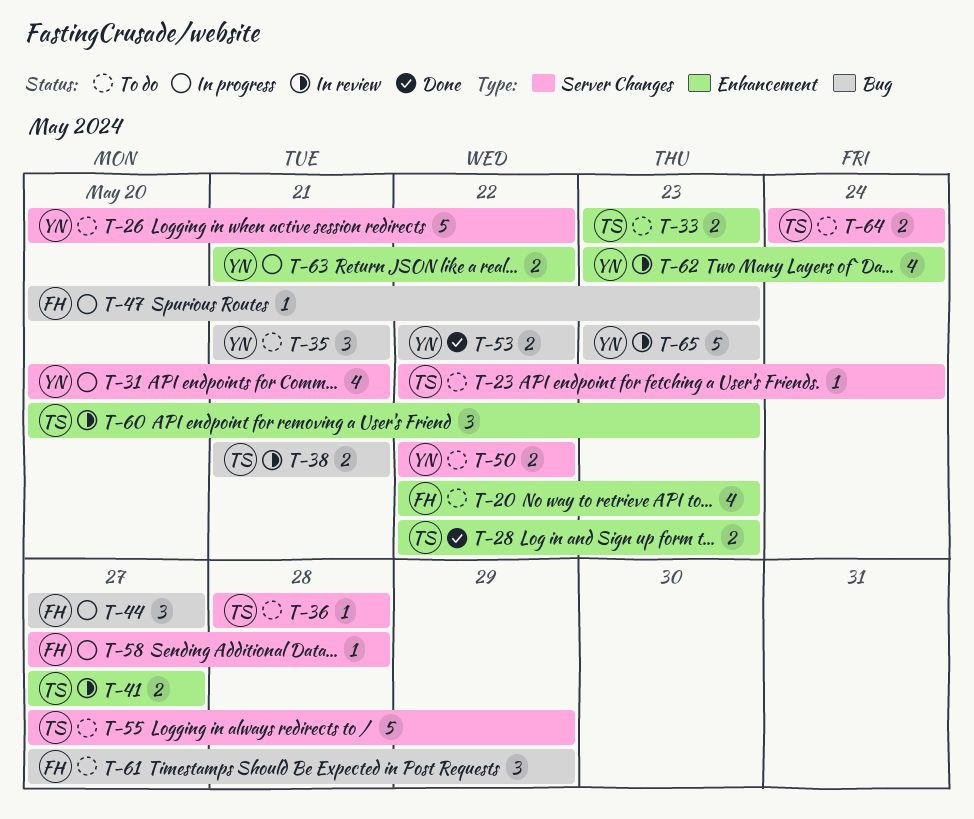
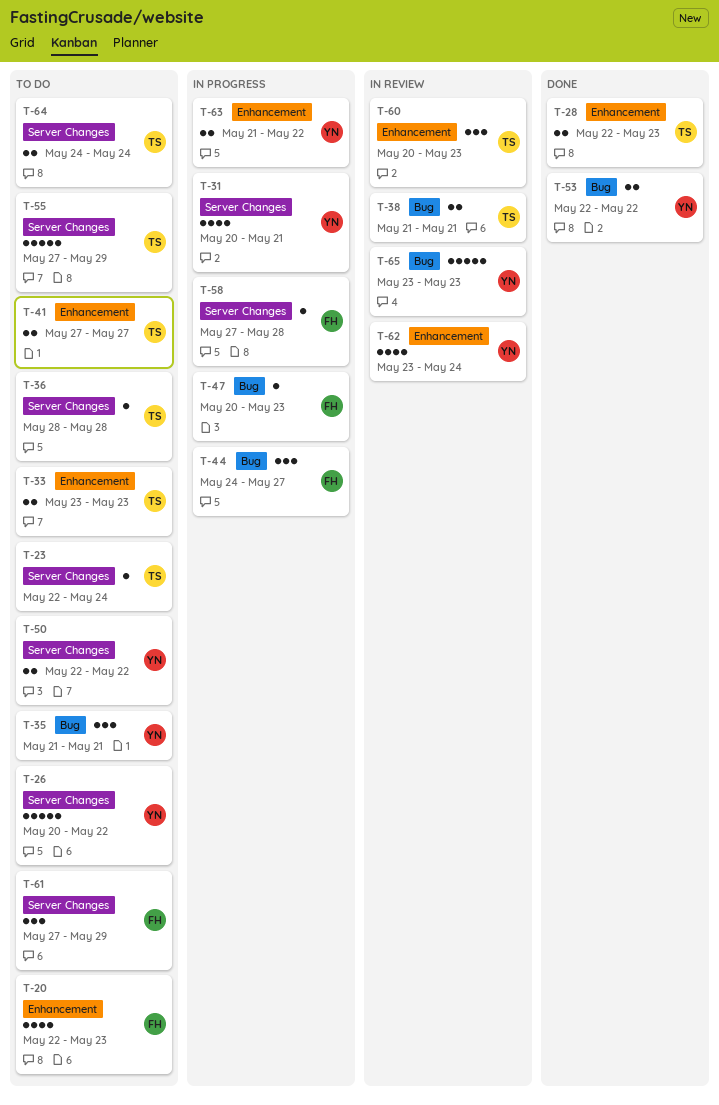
T-41, status: In review -> To do
T-44, start: May 27 -> May 24
T-61, label: Bug -> Server Changes

